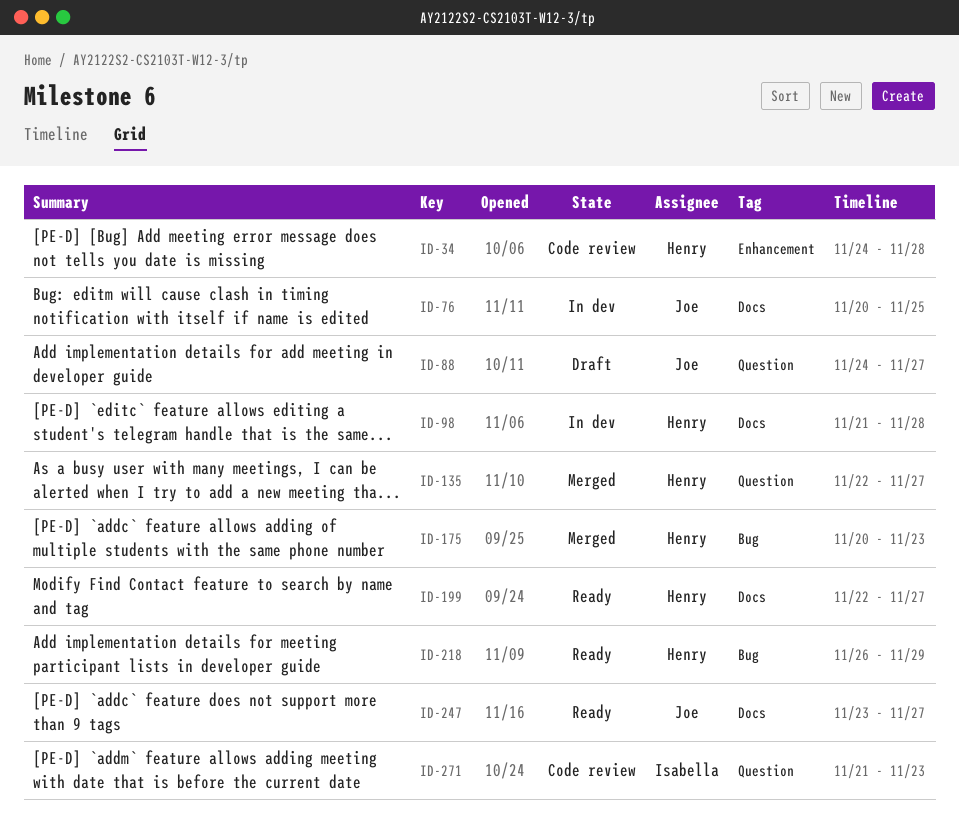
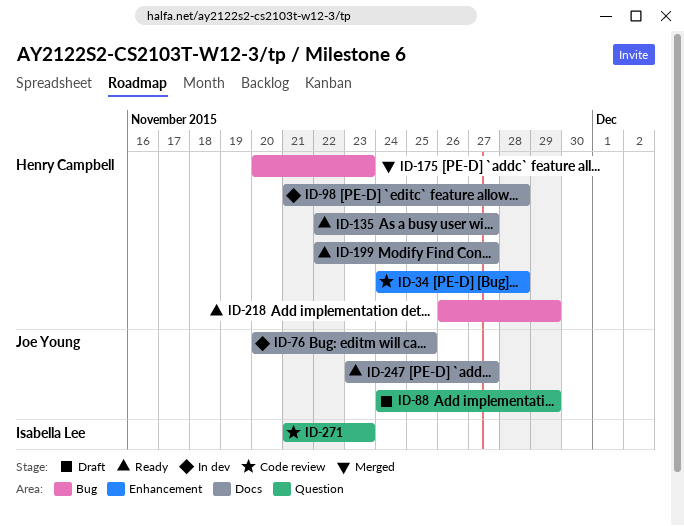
ID-88, due: Nov 27 -> Nov 29
ID-135, status: Merged -> Ready
ID-135, label: Question -> Docs

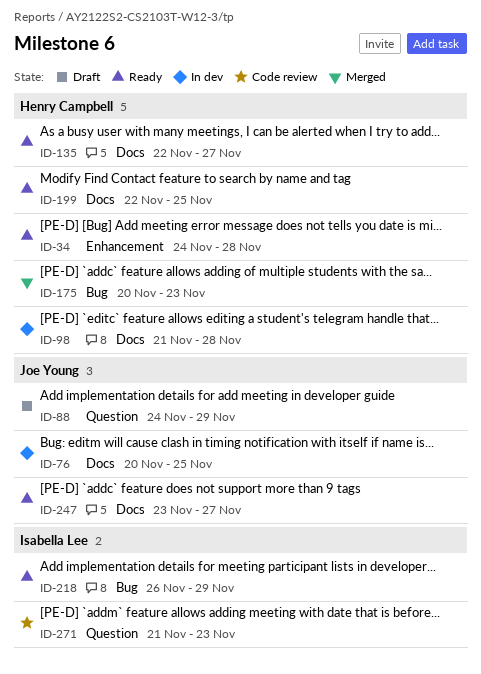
ID-34, status: Code review -> Ready
ID-199, due: Nov 27 -> Nov 25
ID-218, owner: Henry Campbell -> Isabella Lee

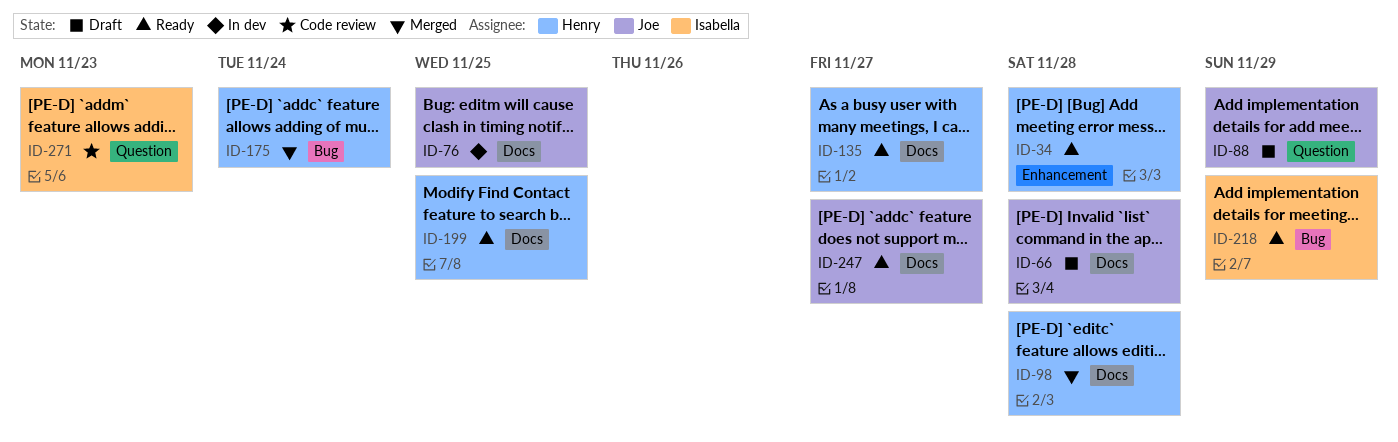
ID-66: none -> present
ID-98, status: In dev -> Merged
ID-175, due: Nov 23 -> Nov 24

